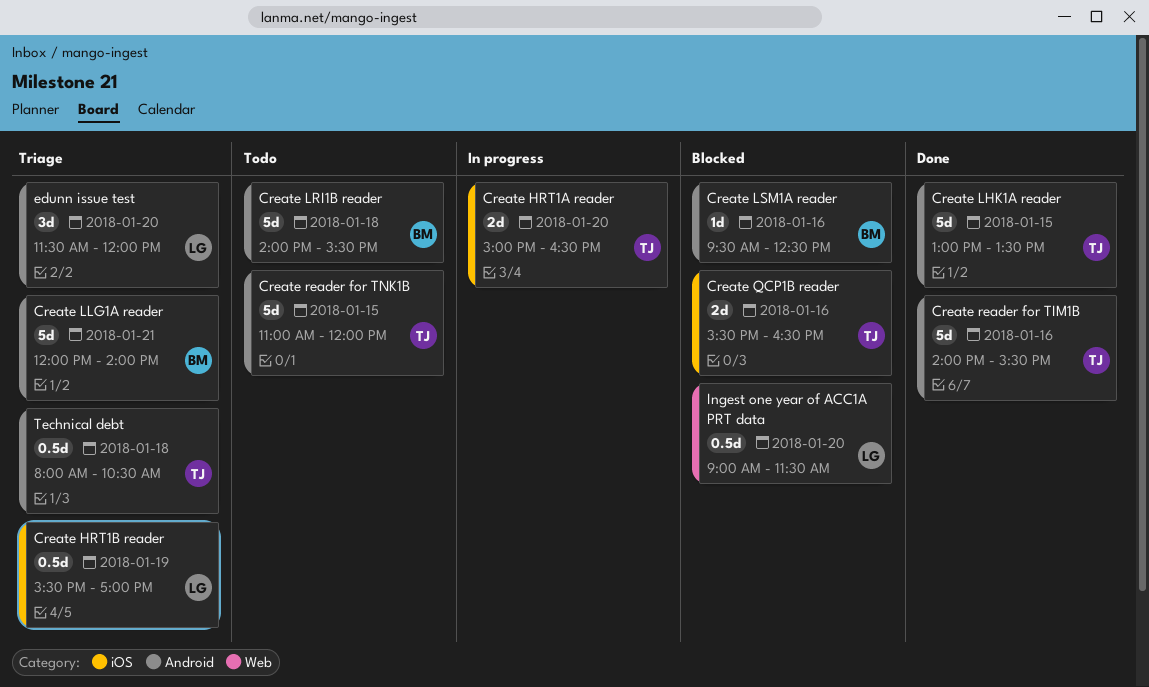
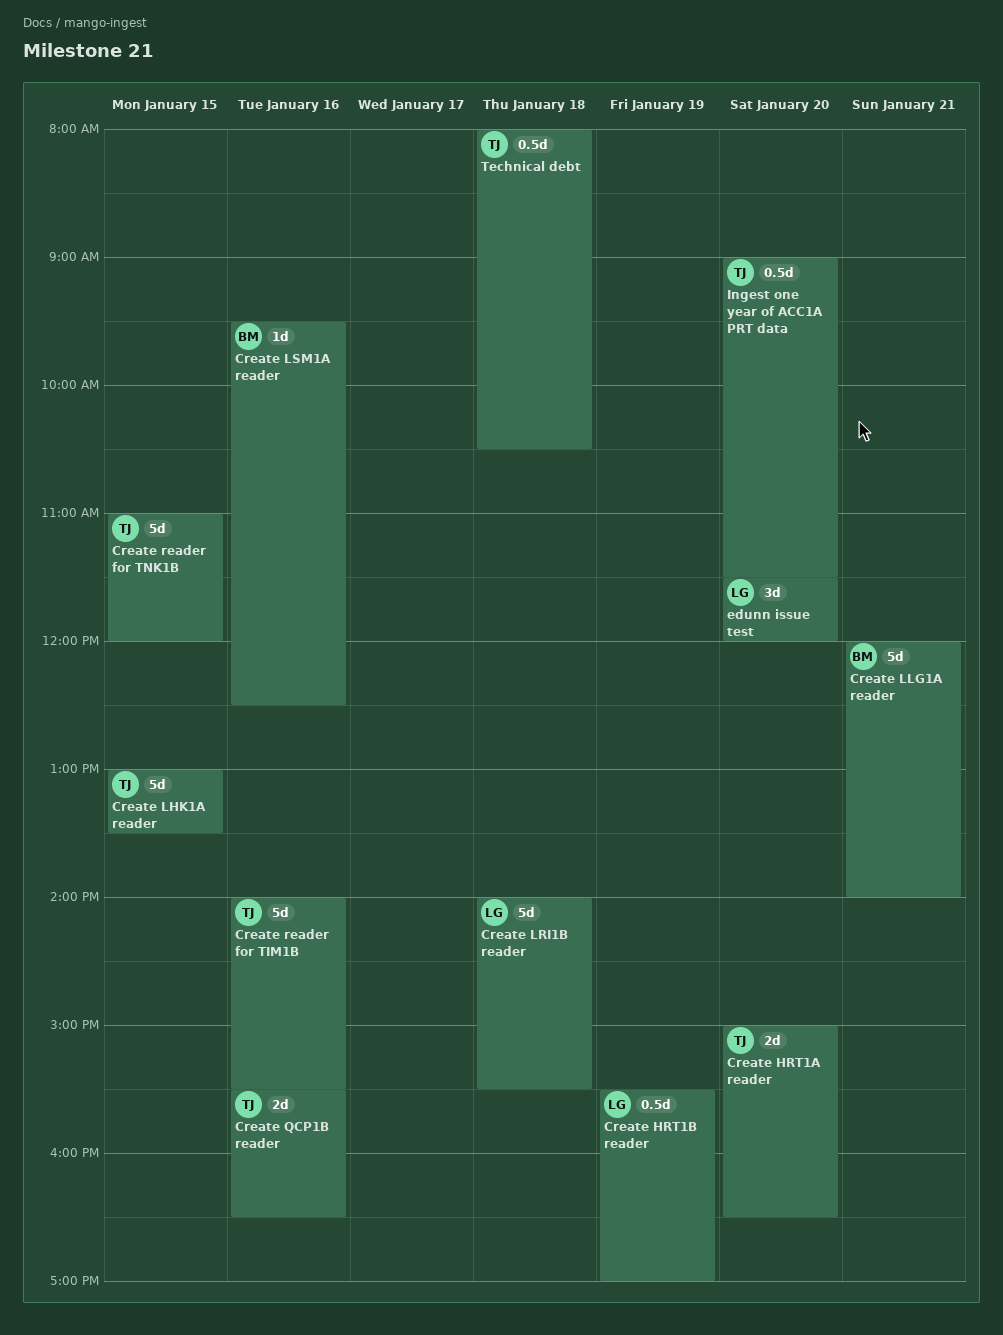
Create LRI1B reader, owner: BM -> LG
Ingest one year of ACC1A PRT data, owner: LG -> TJ

